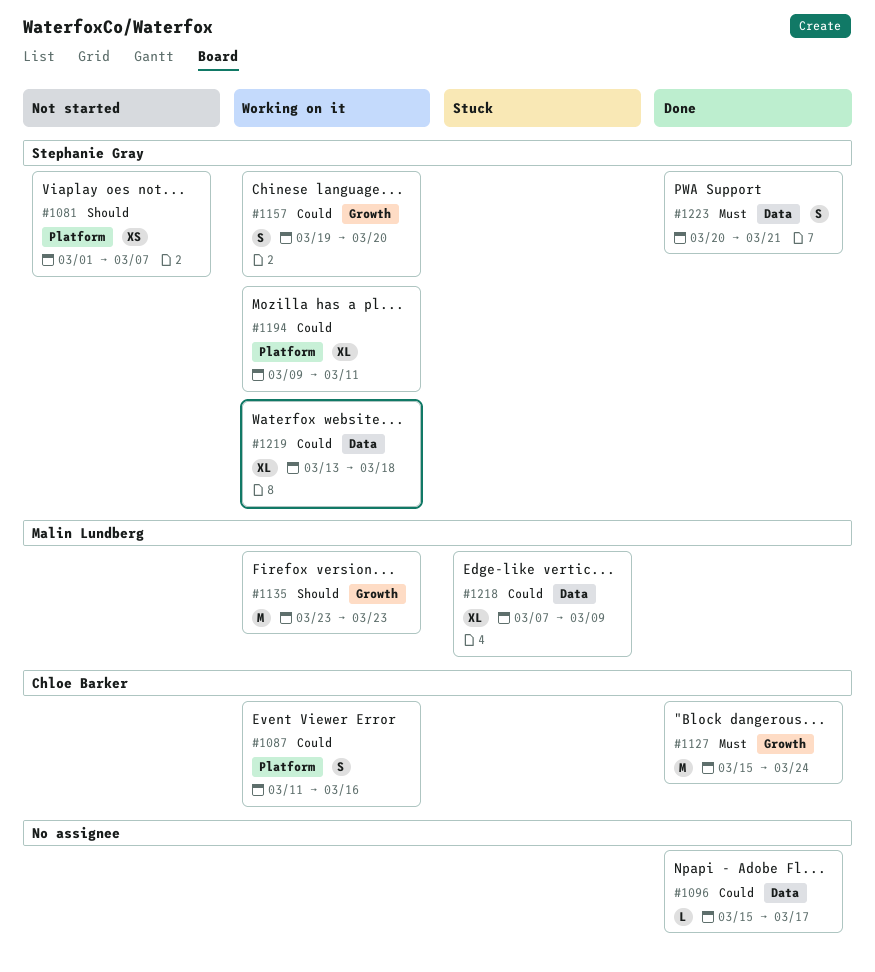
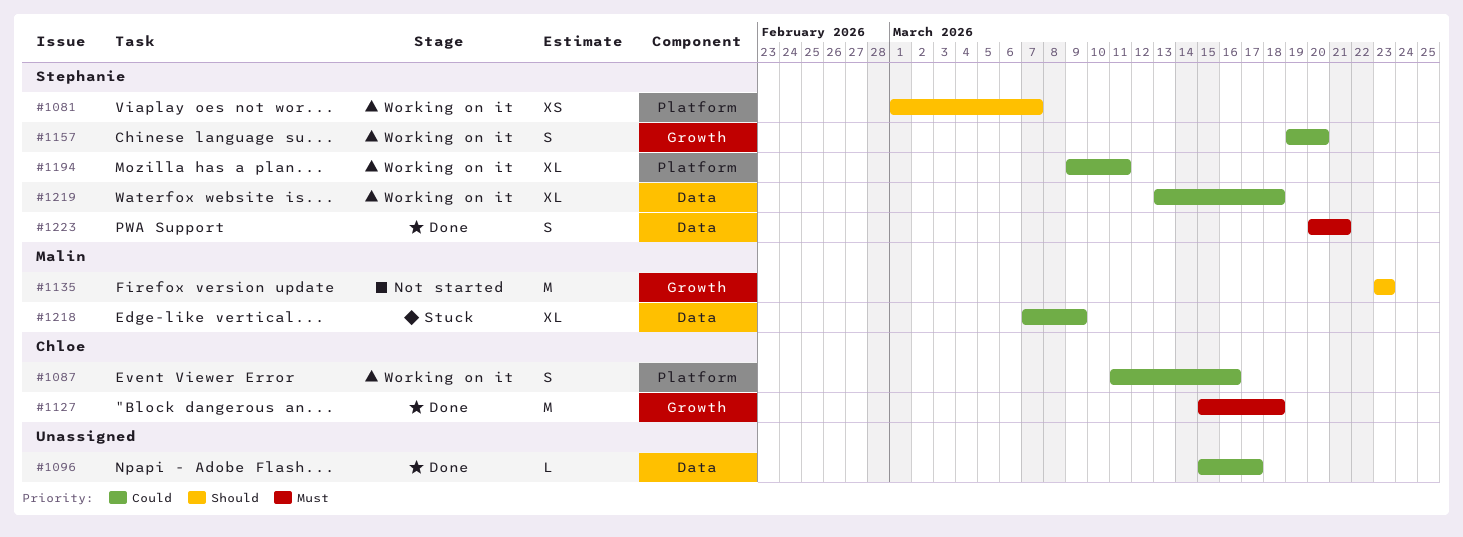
#1081, status: Not started -> Working on it
#1127, due: Mar 24 -> Mar 18
#1135, status: Working on it -> Not started

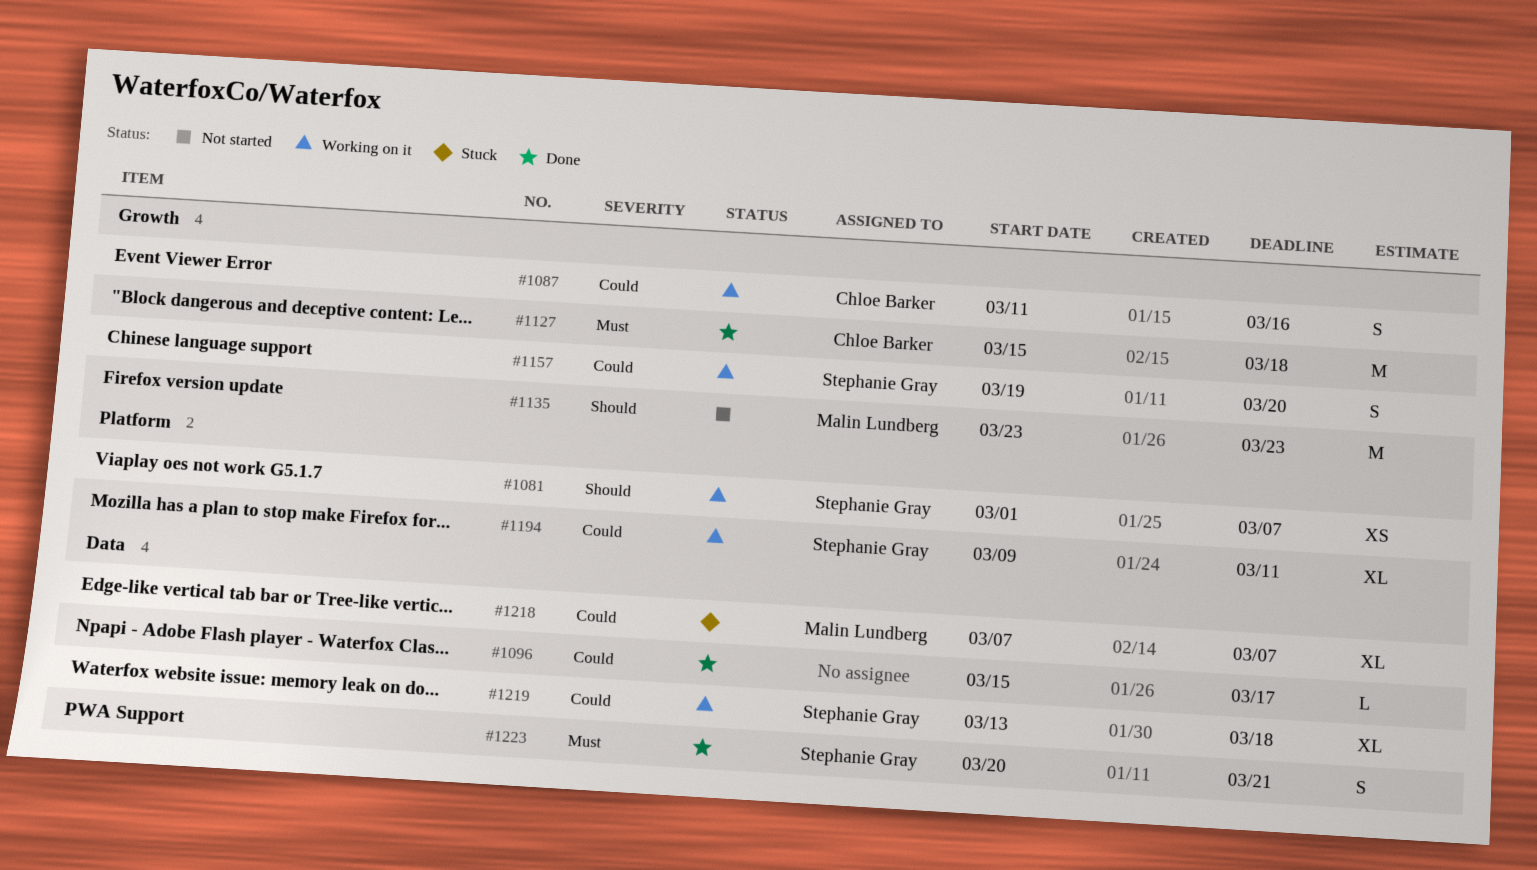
#1087, label: Platform -> Growth
#1218, due: Mar 9 -> Mar 7

